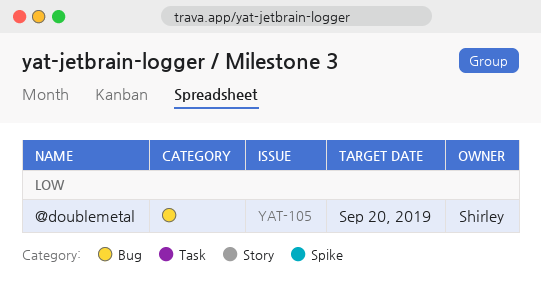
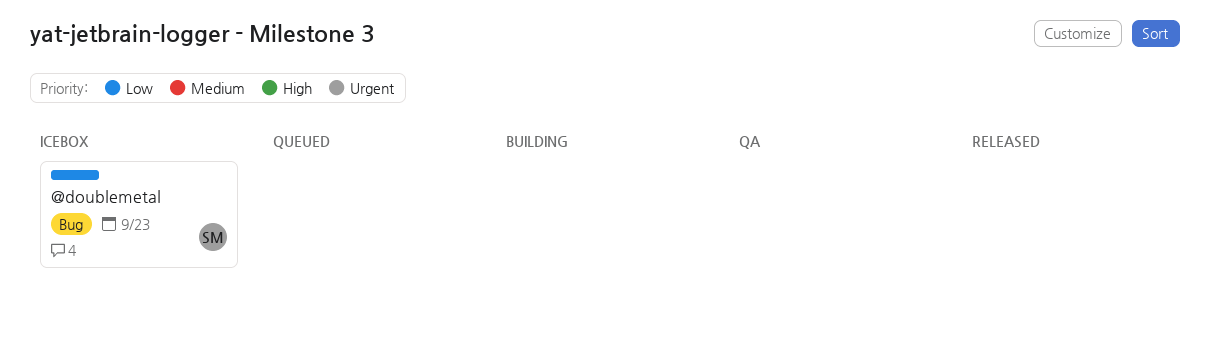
@doublemetal, due: Sep 20 -> Sep 23

